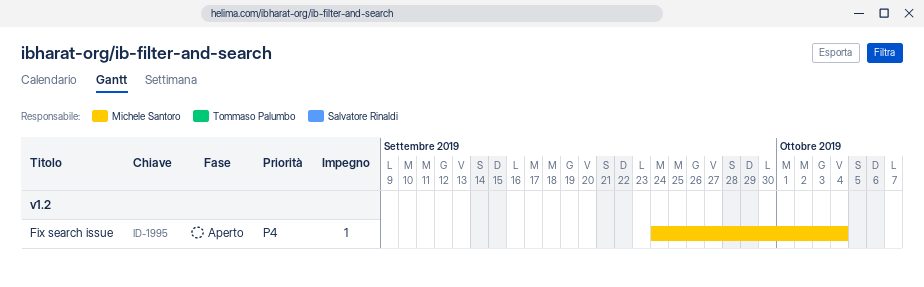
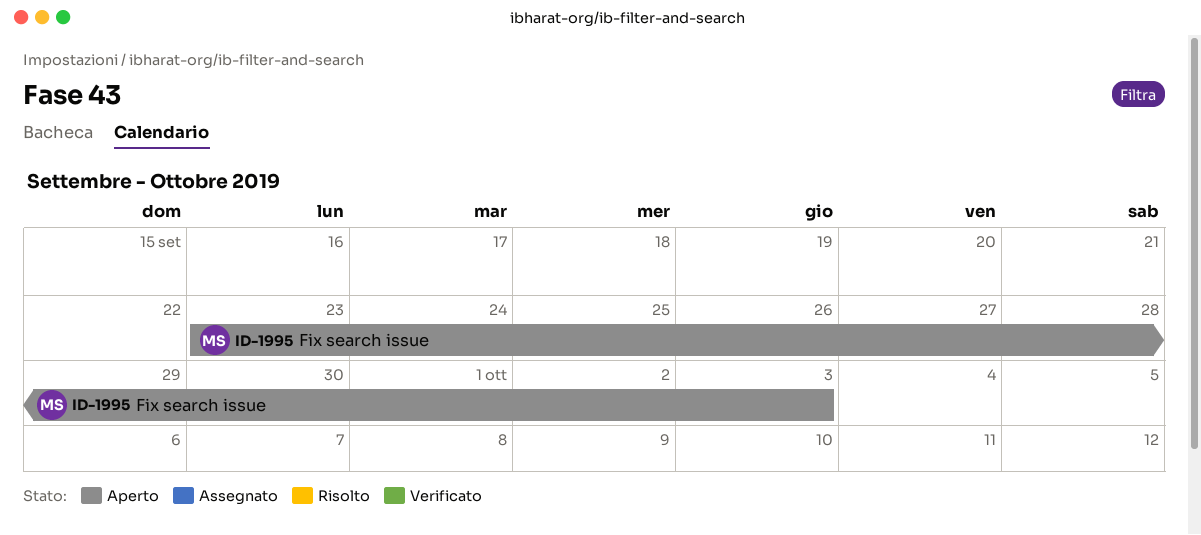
ID-1995, start: Sep 24 -> Sep 23
ID-1995, due: Oct 4 -> Oct 3

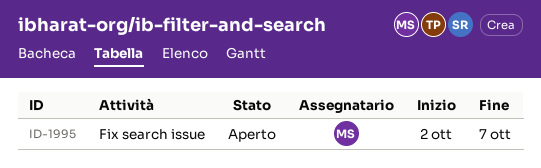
ID-1995, start: Sep 23 -> Oct 2
ID-1995, due: Oct 3 -> Oct 7

